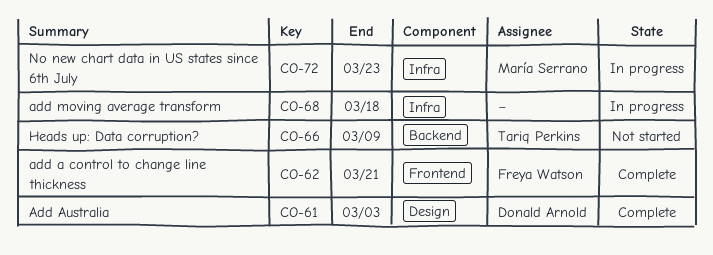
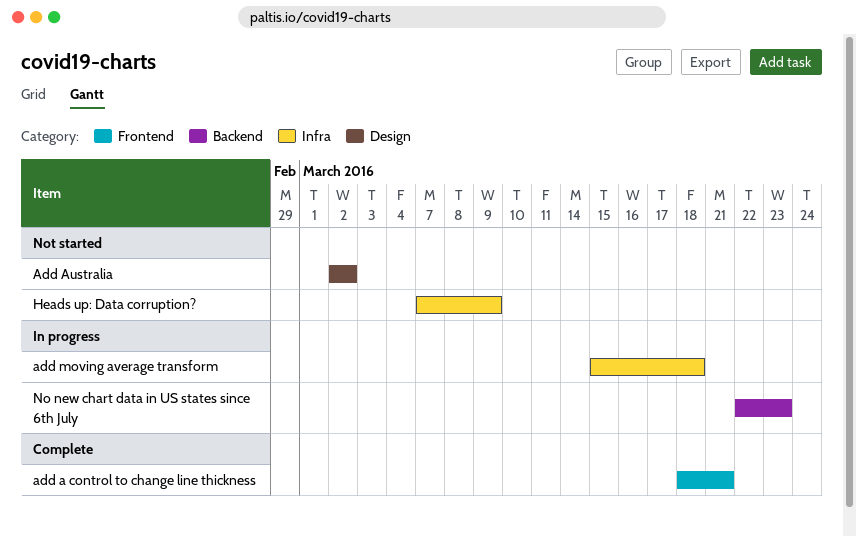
Add Australia, status: Complete -> Not started
Add Australia, due: Mar 3 -> Mar 2
Heads up: Data corruption?, label: Backend -> Infra
No new chart data in US states since 6th July, label: Infra -> Backend

